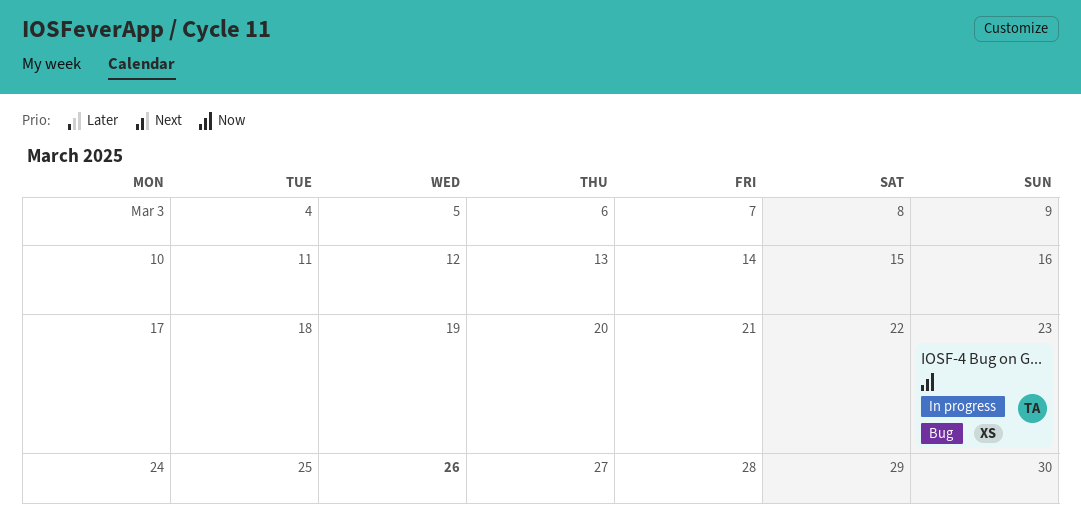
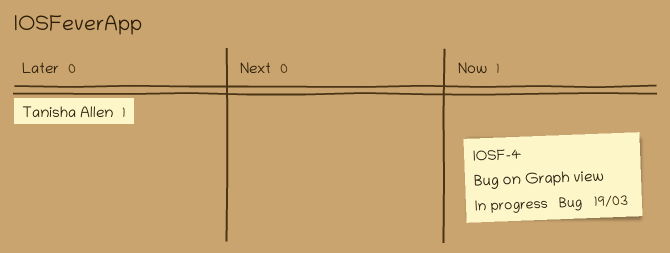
IOSF-4, due: Mar 23 -> Mar 19

